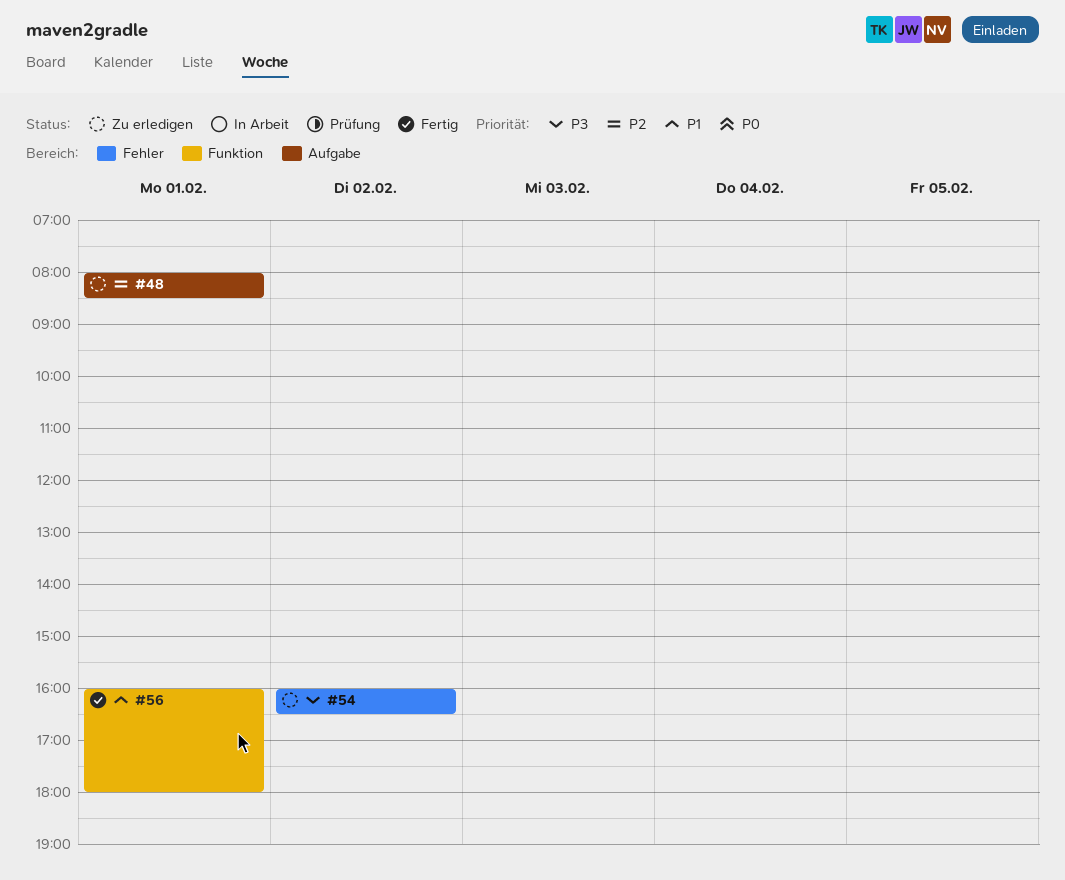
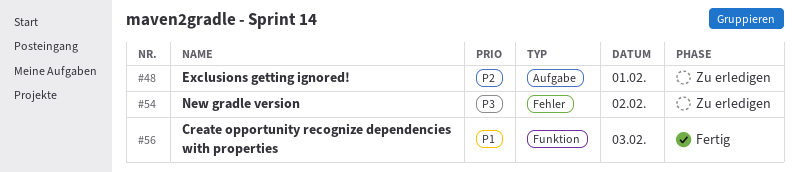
#56, day: Feb 1 -> Feb 3

